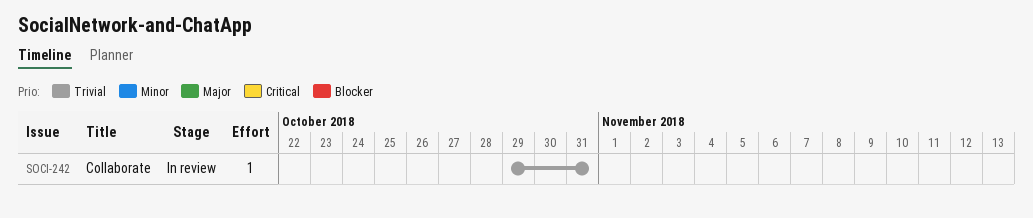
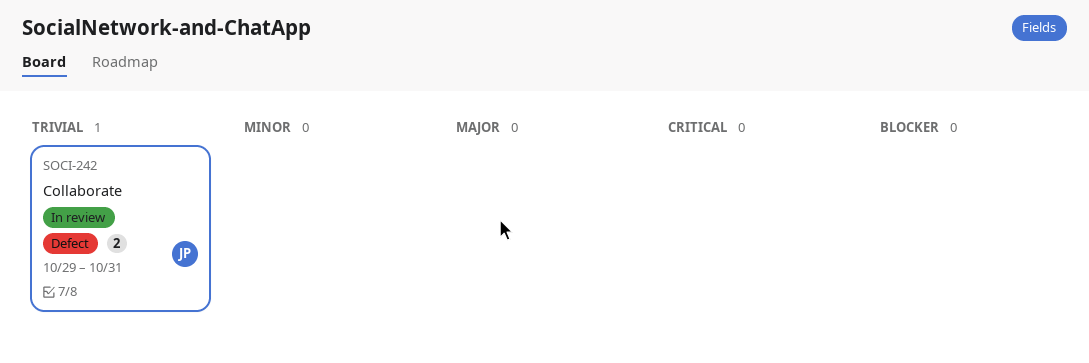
SOCI-242, estimate: 1 -> 2

